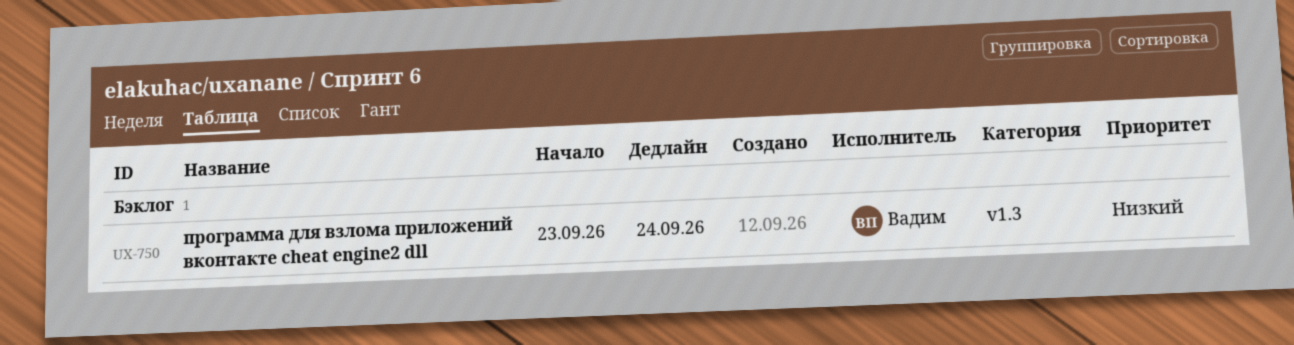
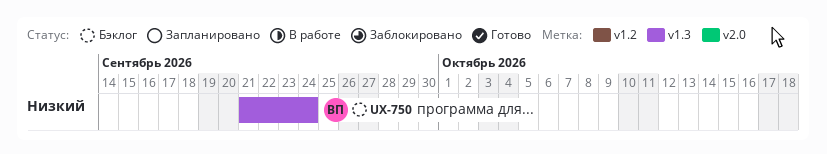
UX-750, start: Sep 23 -> Sep 21

